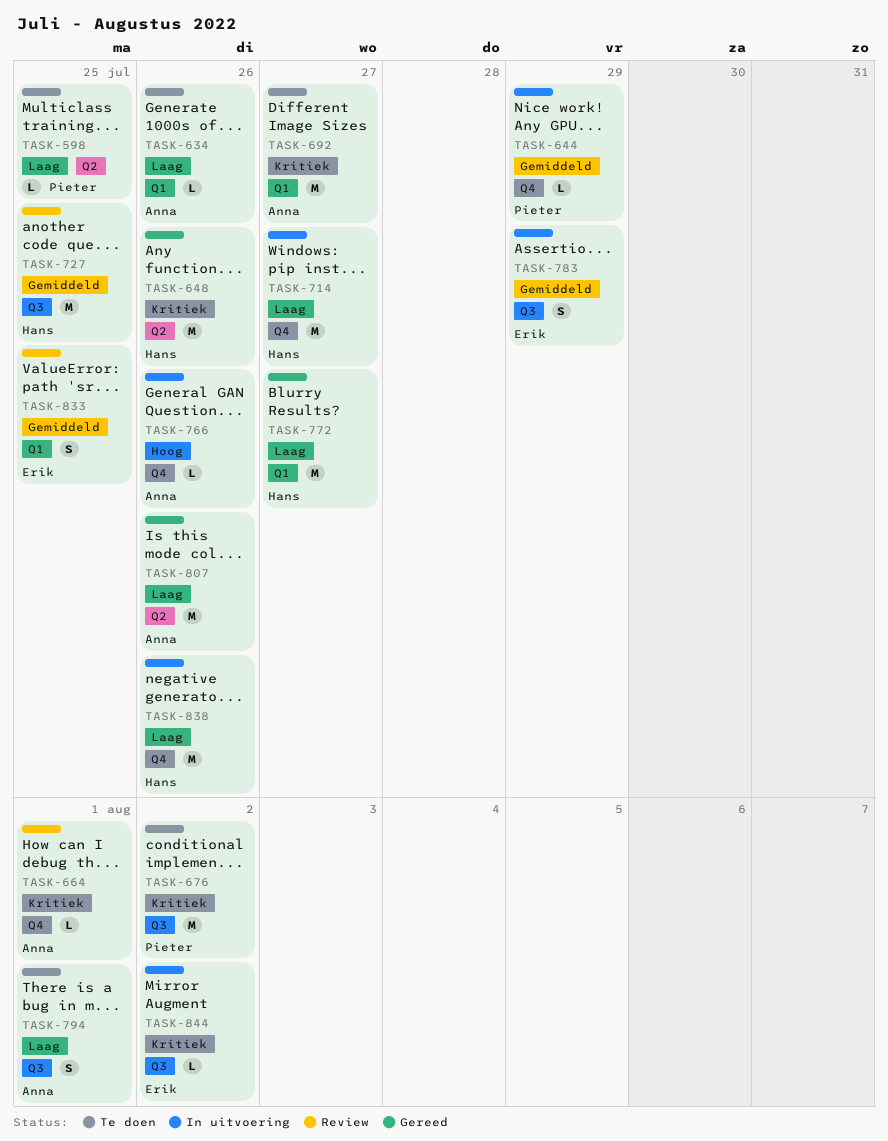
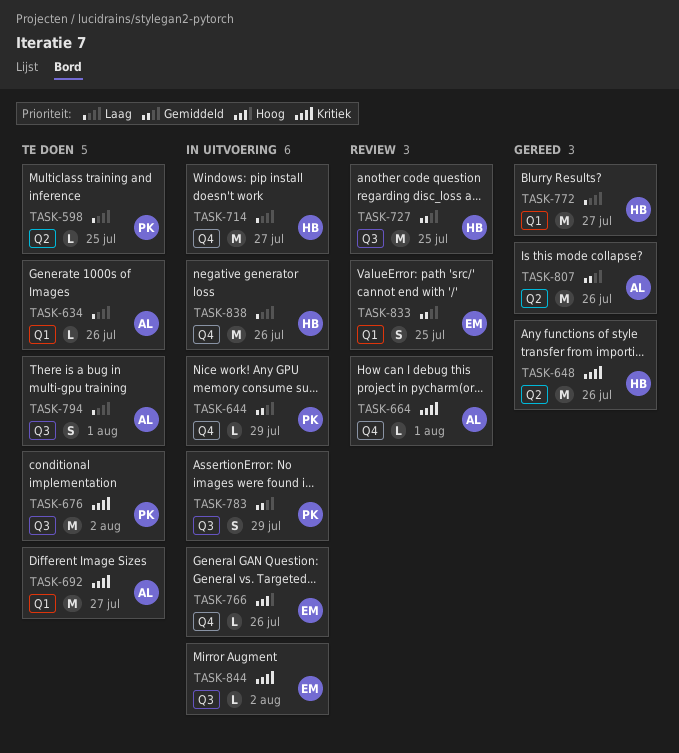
TASK-766, owner: Anna -> Erik
TASK-783, owner: Erik -> Pieter
TASK-807, priority: Laag -> Gemiddeld

